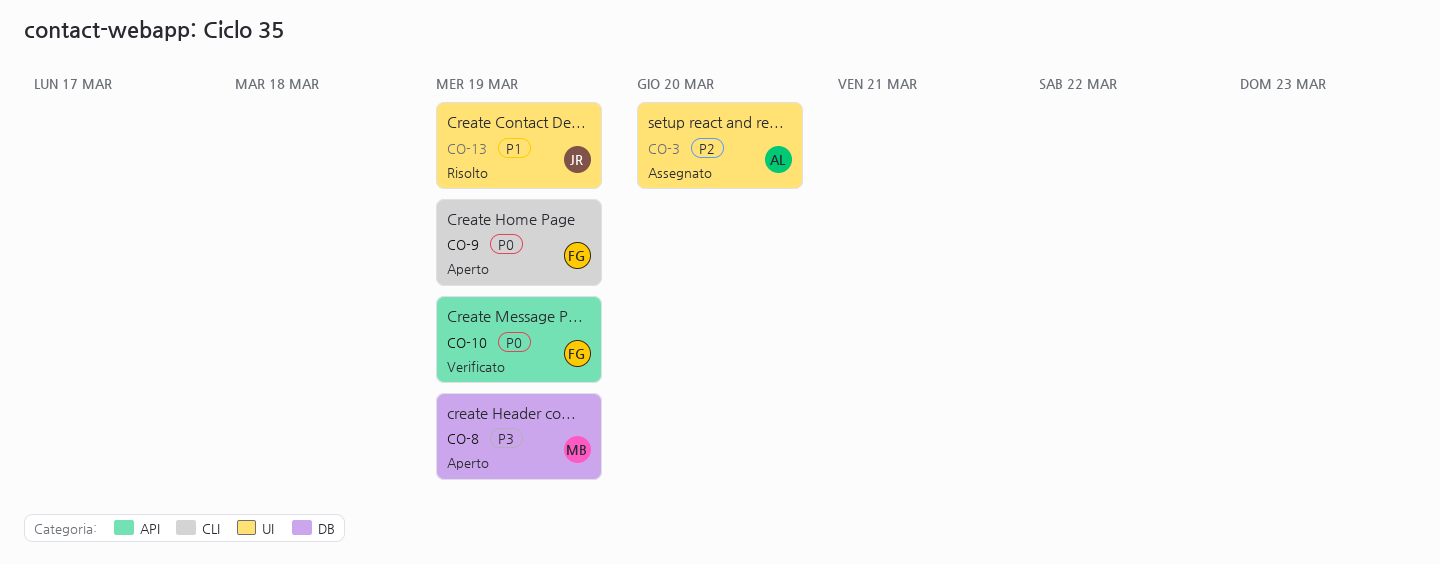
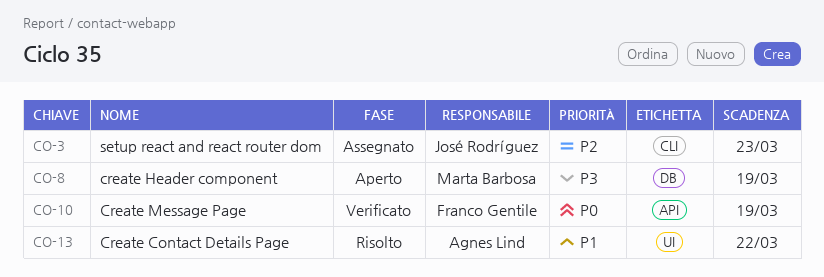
CO-3, owner: Agnes Lind -> José Rodríguez
CO-3, label: UI -> CLI
CO-3, due: Mar 20 -> Mar 23
CO-9: present -> none
CO-13, owner: José Rodríguez -> Agnes Lind
CO-13, due: Mar 19 -> Mar 22

